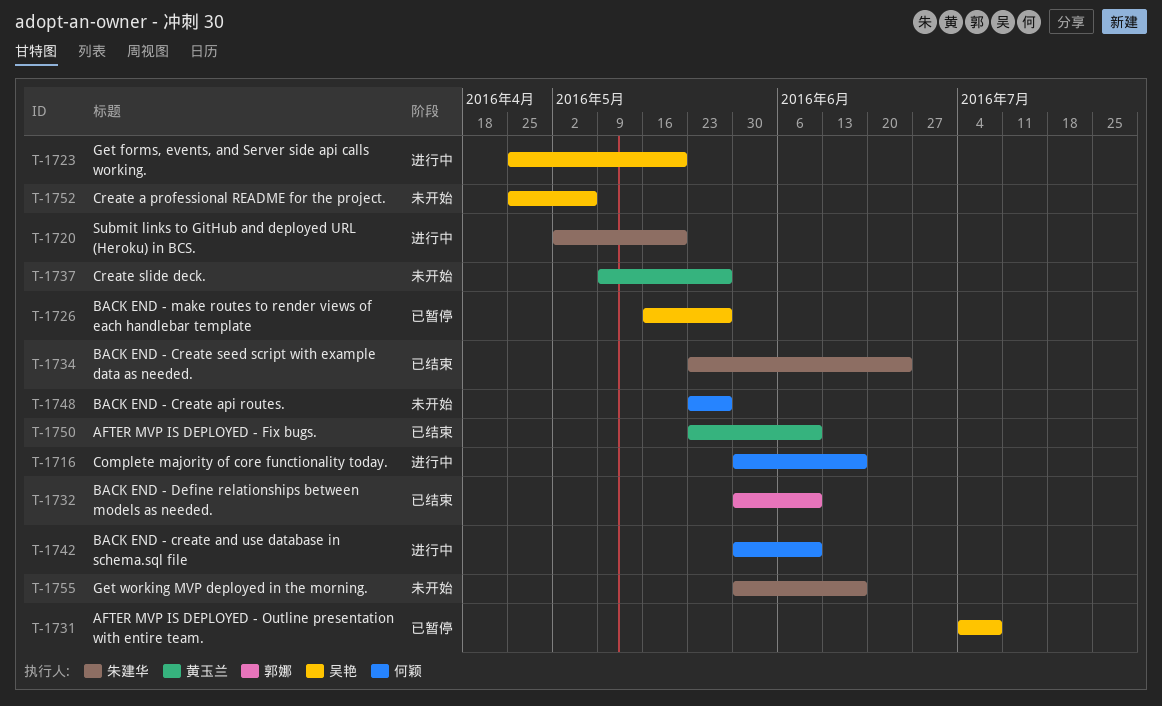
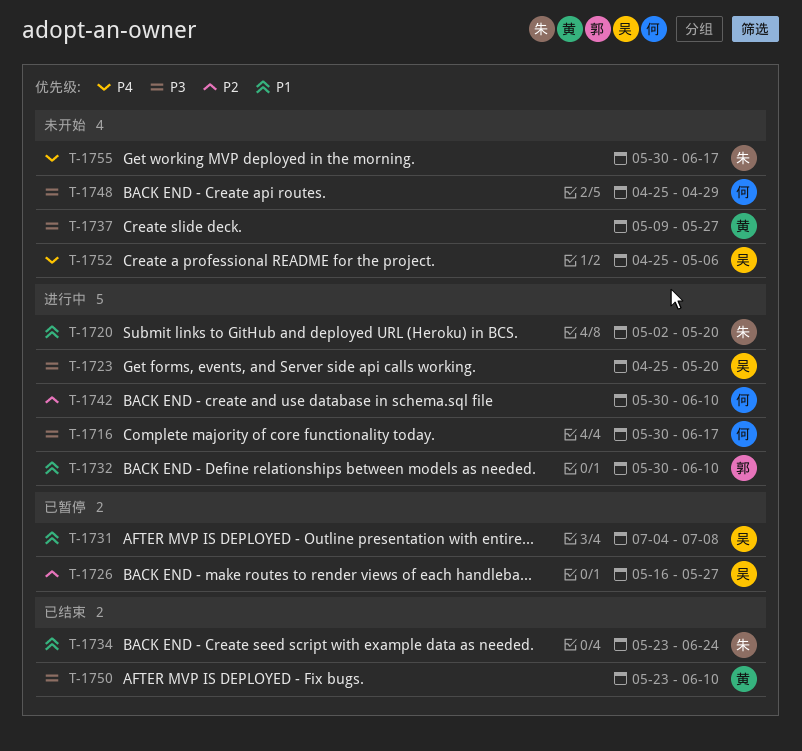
T-1732, status: 已结束 -> 进行中
T-1748, start: May 23 -> Apr 25
T-1748, due: May 27 -> Apr 29

